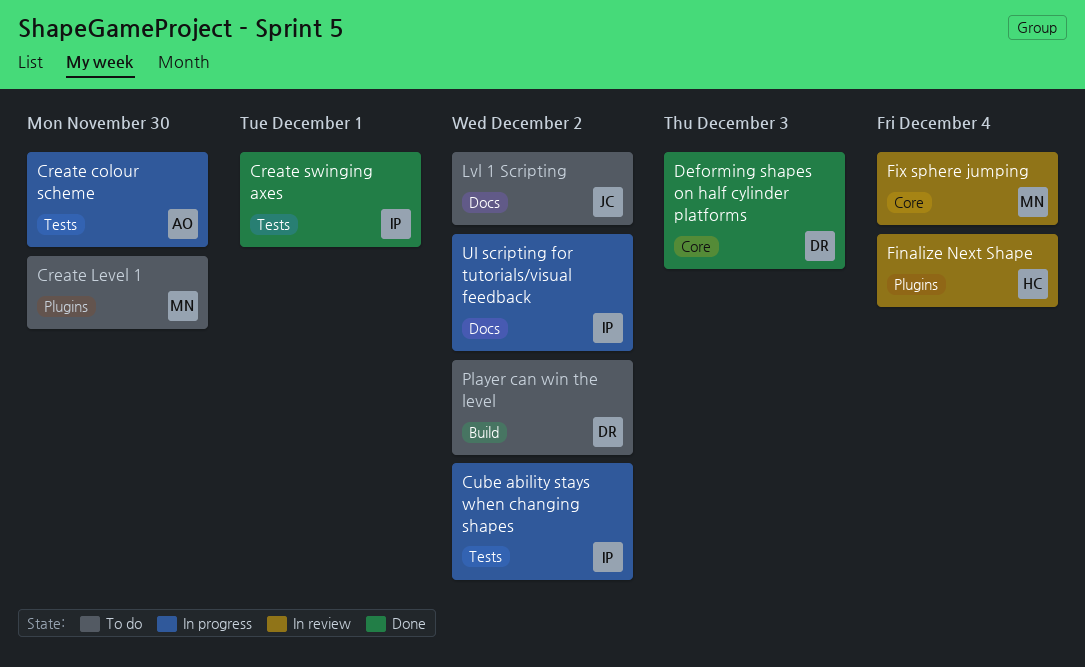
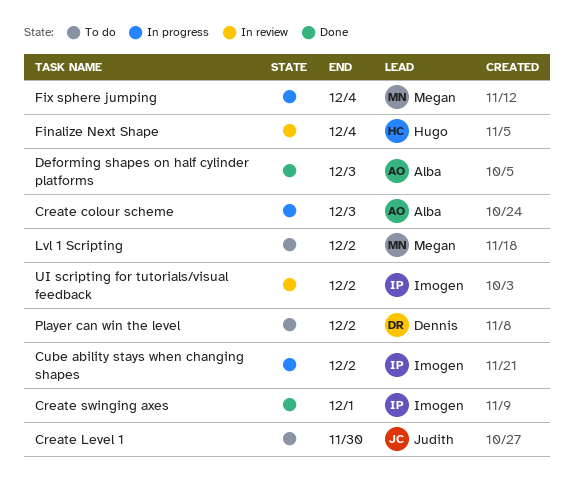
Create colour scheme, due: Nov 30 -> Dec 3
Create Level 1, owner: Megan -> Judith
Deforming shapes on half cylinder platforms, owner: Dennis -> Alba
Fix sphere jumping, status: In review -> In progress
Lvl 1 Scripting, owner: Judith -> Megan
UI scripting for tutorials/visual feedback, status: In progress -> In review

